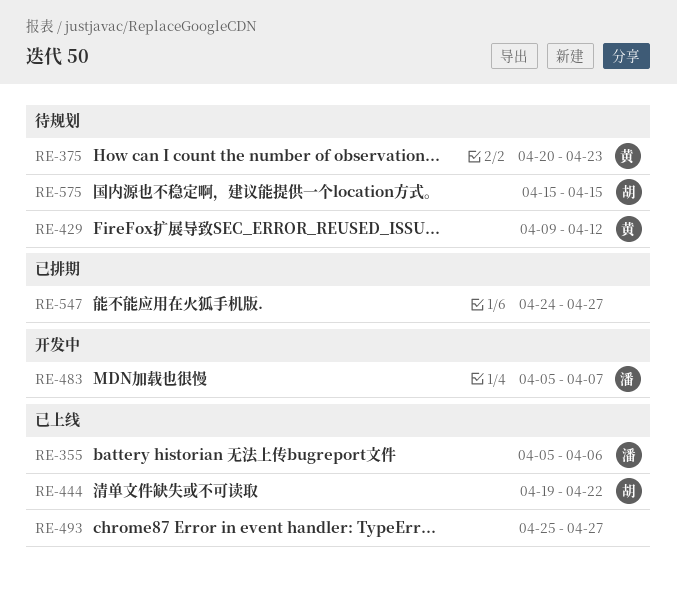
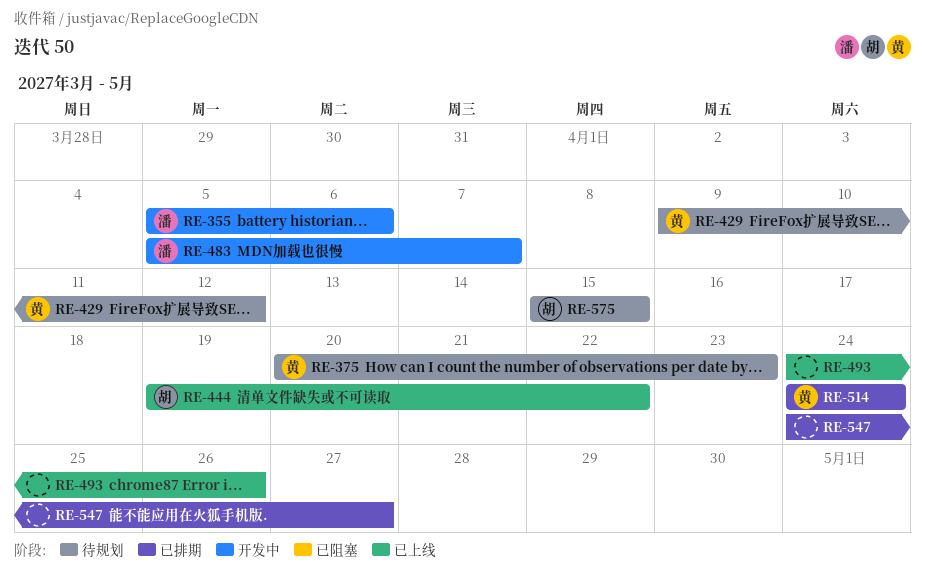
RE-355, status: 已上线 -> 开发中
RE-493, start: Apr 25 -> Apr 24
RE-493, due: Apr 27 -> Apr 26
RE-514: none -> present

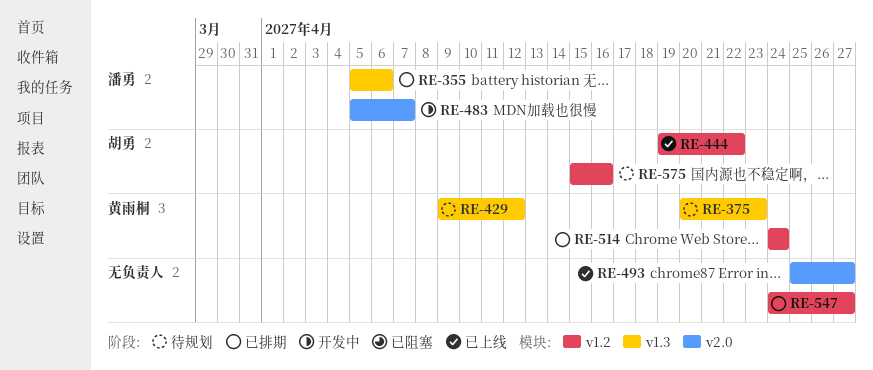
RE-355, status: 开发中 -> 已排期
RE-493, start: Apr 24 -> Apr 25
RE-493, due: Apr 26 -> Apr 27
RE-575, due: Apr 15 -> Apr 16

